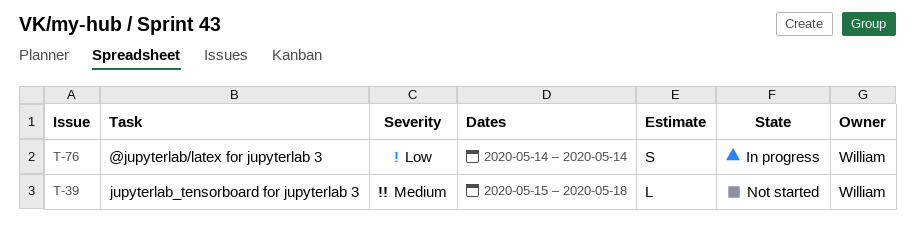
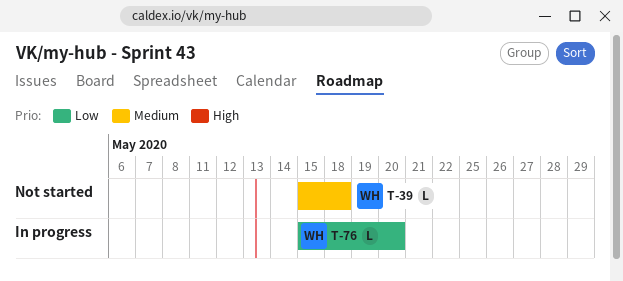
T-76, estimate: S -> L
T-76, start: May 14 -> May 15
T-76, due: May 14 -> May 20

